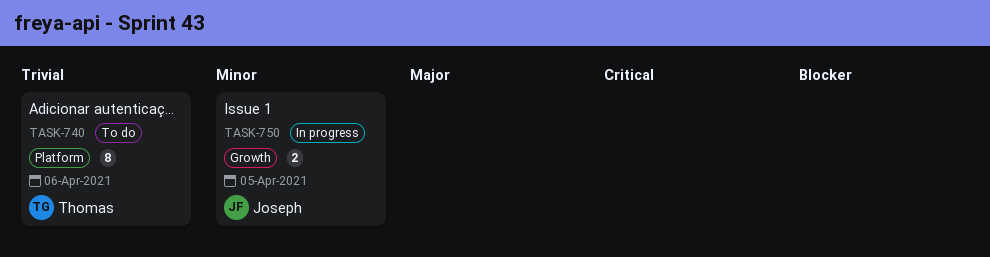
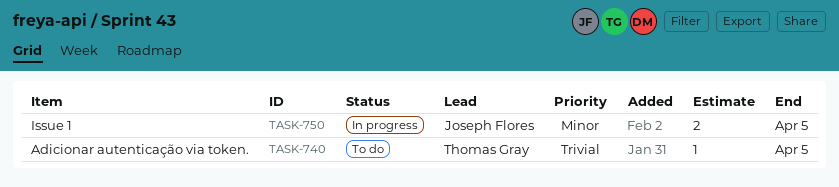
TASK-740, estimate: 8 -> 1
TASK-740, due: Apr 6 -> Apr 5

